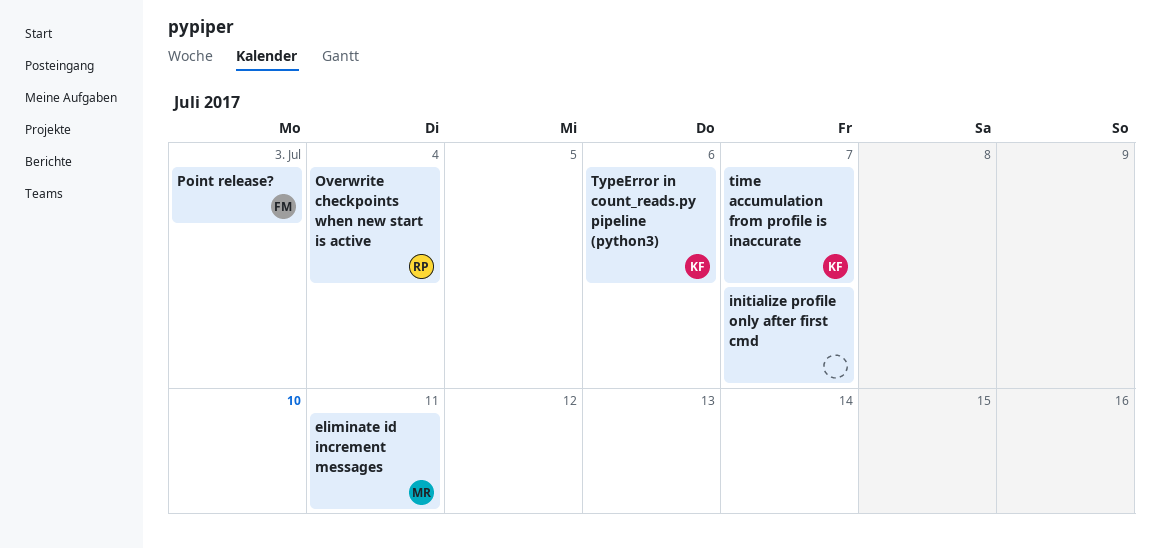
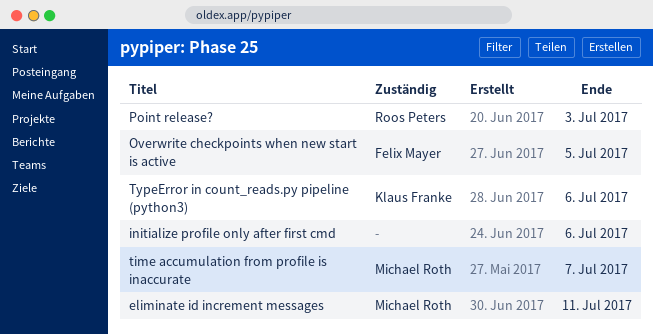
initialize profile only after first cmd, due: Jul 7 -> Jul 6
Overwrite checkpoints when new start is active, owner: Roos Peters -> Felix Mayer
Overwrite checkpoints when new start is active, due: Jul 4 -> Jul 5
Point release?, owner: Felix Mayer -> Roos Peters
time accumulation from profile is inaccurate, owner: Klaus Franke -> Michael Roth

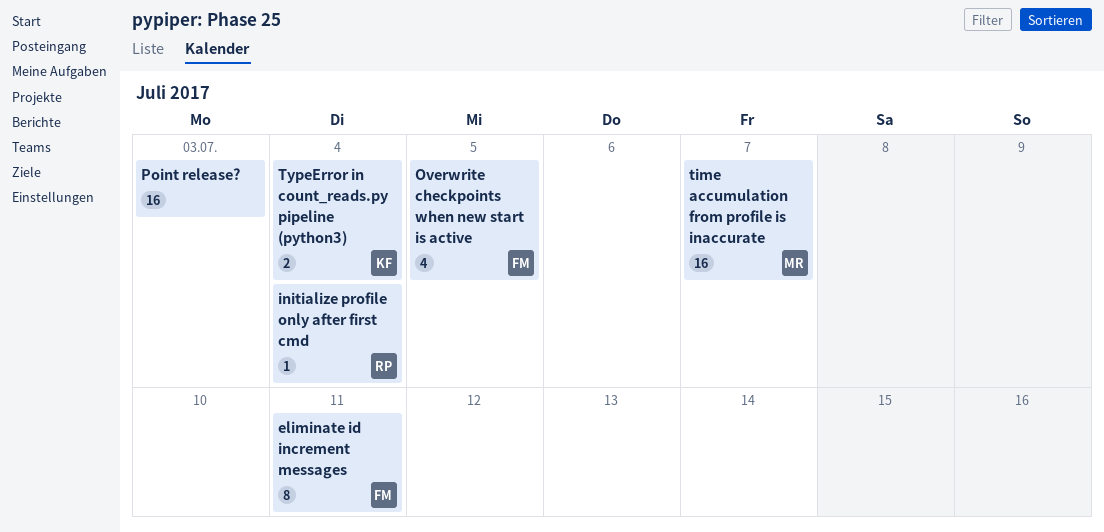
eliminate id increment messages, owner: Michael Roth -> Felix Mayer
initialize profile only after first cmd, owner: none -> Roos Peters
initialize profile only after first cmd, due: Jul 6 -> Jul 4
Point release?, owner: Roos Peters -> none
TypeError in count_reads.py pipeline (python3), due: Jul 6 -> Jul 4

